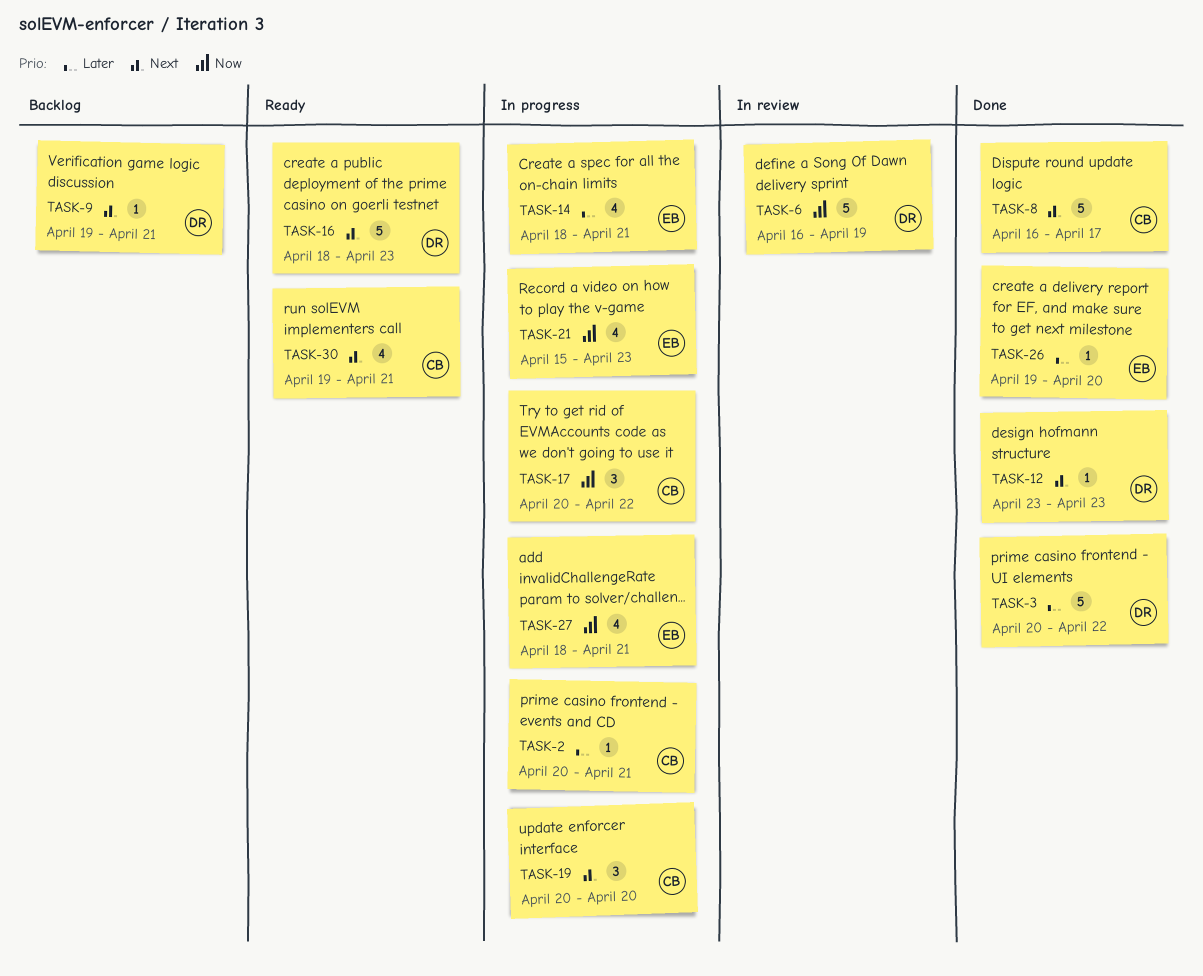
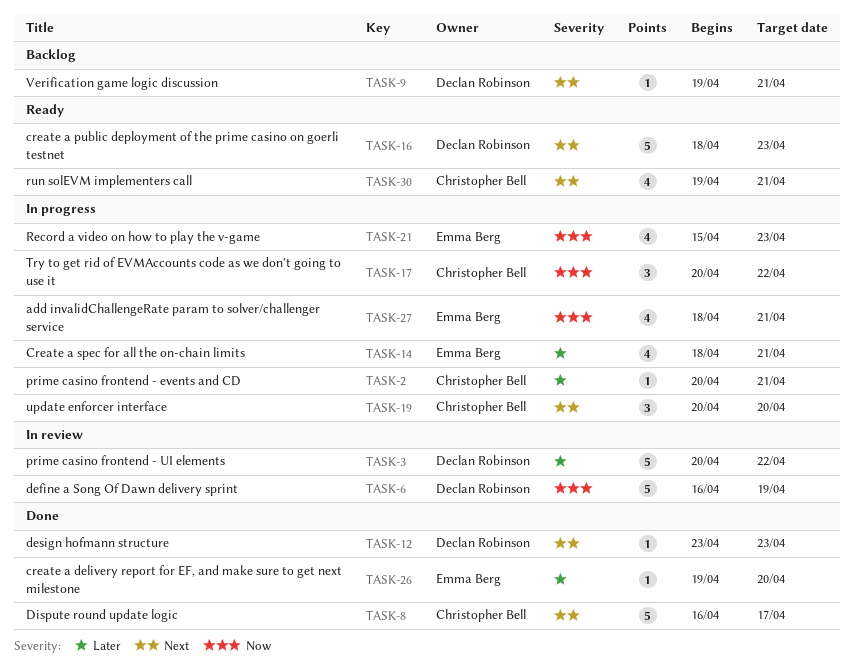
TASK-3, status: Done -> In review

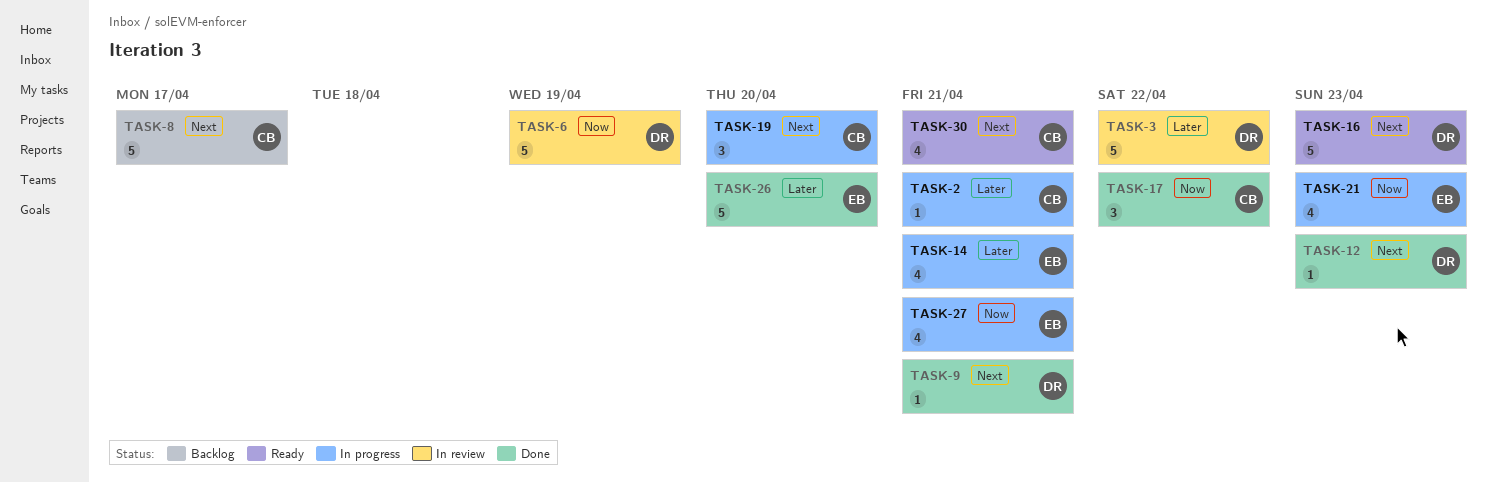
TASK-8, status: Done -> Backlog
TASK-9, status: Backlog -> Done
TASK-17, status: In progress -> Done
TASK-26, estimate: 1 -> 5

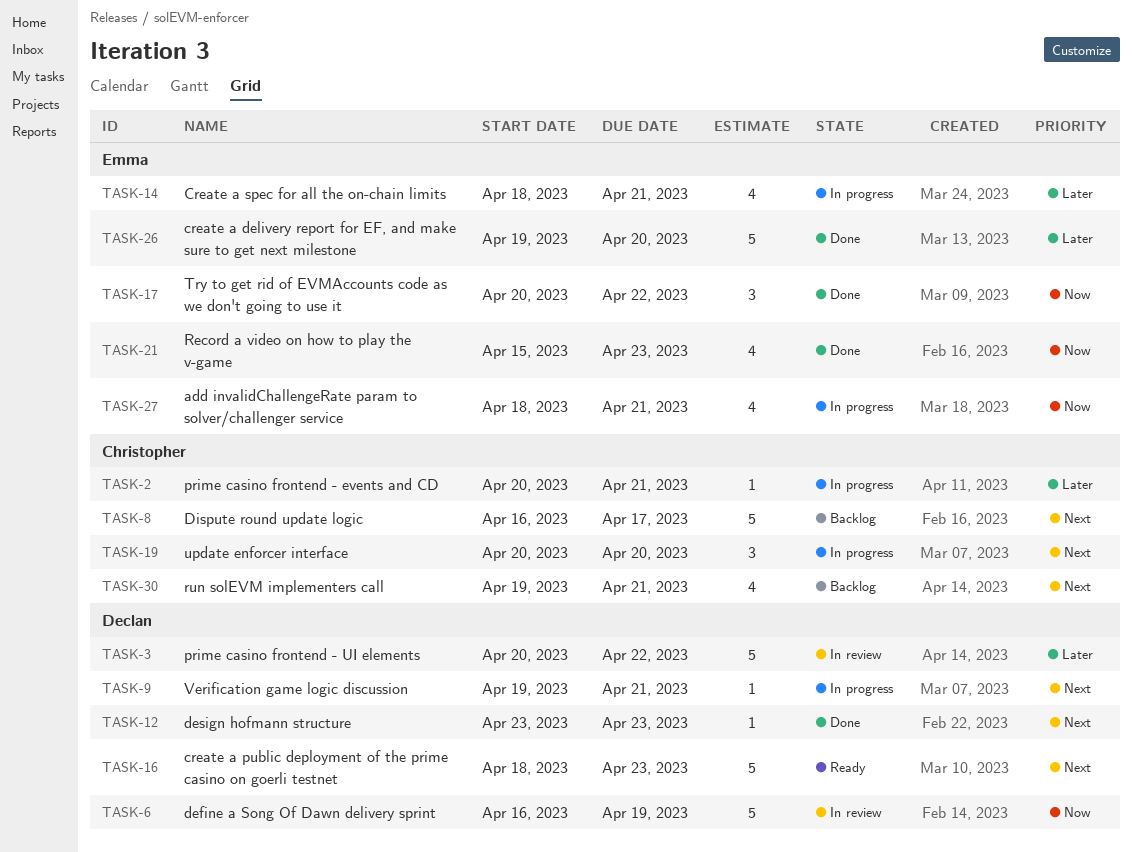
TASK-9, status: Done -> In progress
TASK-17, owner: Christopher -> Emma
TASK-21, status: In progress -> Done
TASK-30, status: Ready -> Backlog

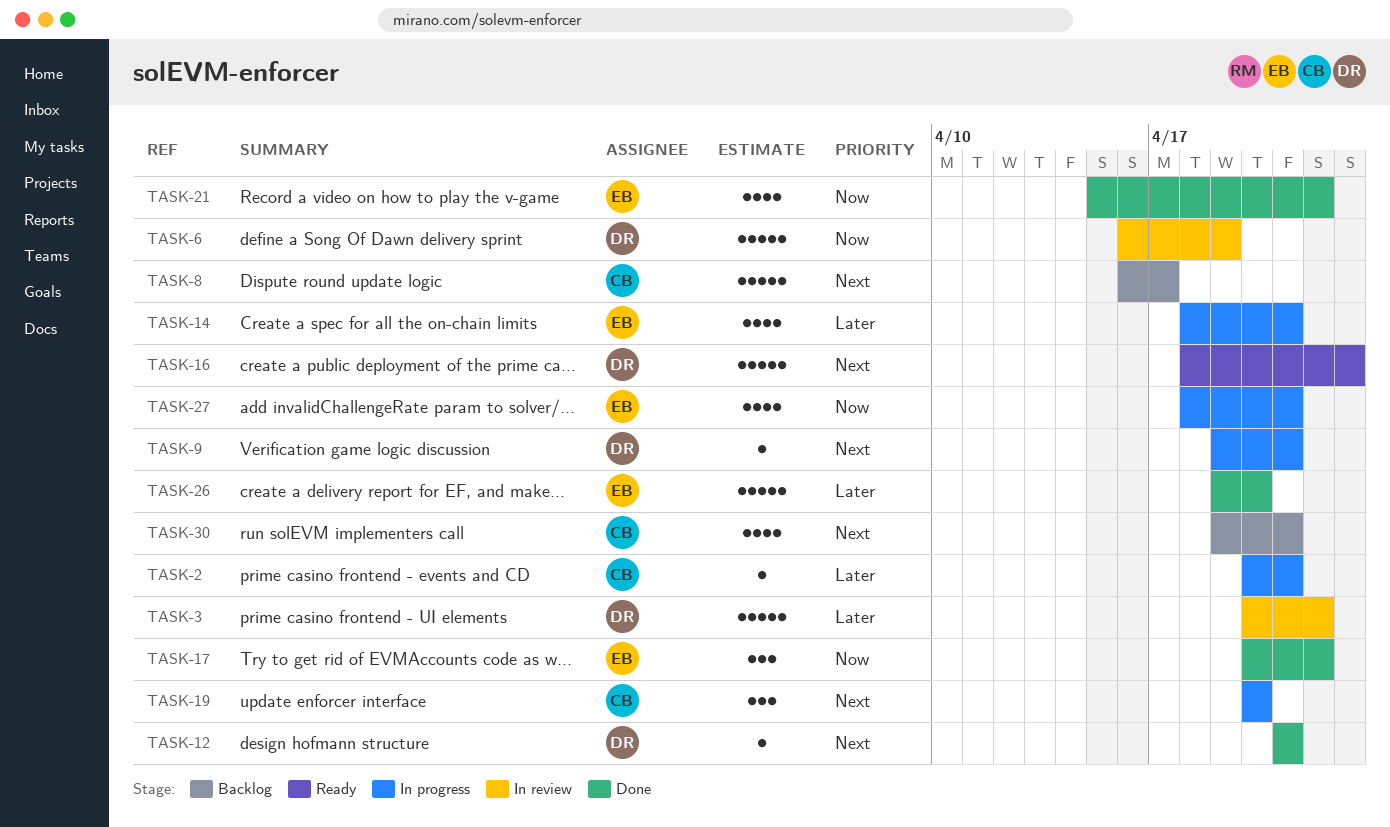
TASK-12, start: Apr 23 -> Apr 21
TASK-12, due: Apr 23 -> Apr 21
TASK-21, due: Apr 23 -> Apr 22

